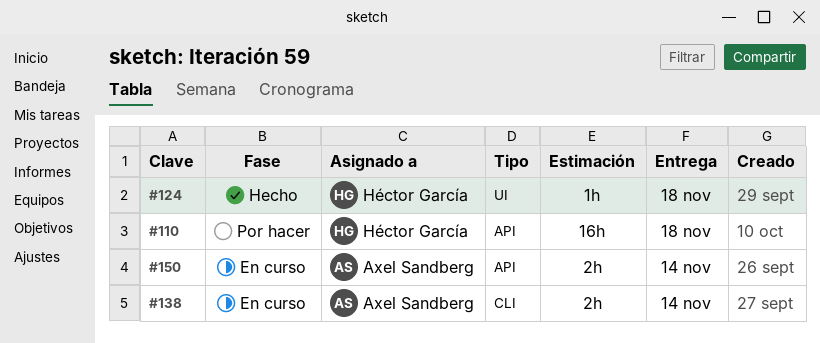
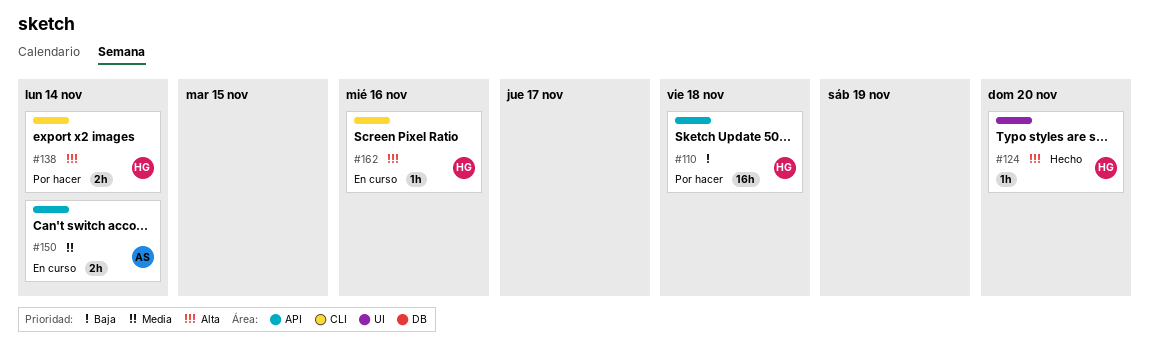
#124, due: Nov 18 -> Nov 20
#138, status: En curso -> Por hacer
#138, owner: Axel Sandberg -> Héctor García
#162: none -> present

